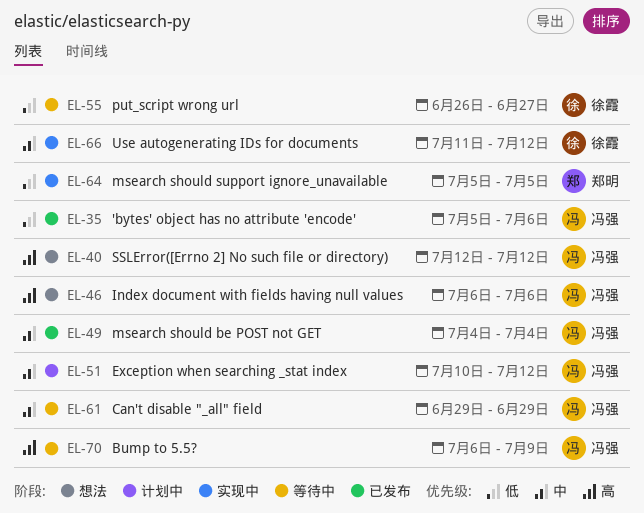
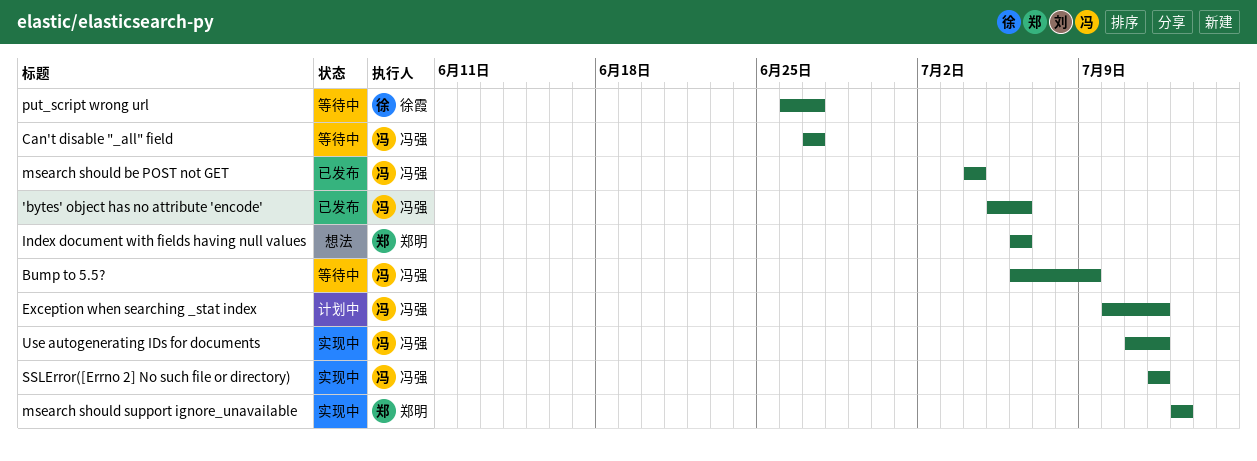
Can't disable "_all" field, start: Jun 29 -> Jun 27
Can't disable "_all" field, due: Jun 29 -> Jun 27
Index document with fields having null values, owner: 冯强 -> 郑明
msearch should support ignore_unavailable, start: Jul 5 -> Jul 13
msearch should support ignore_unavailable, due: Jul 5 -> Jul 13
SSLError([Errno 2] No such file or directory), status: 想法 -> 实现中
Use autogenerating IDs for documents, owner: 徐霞 -> 冯强

